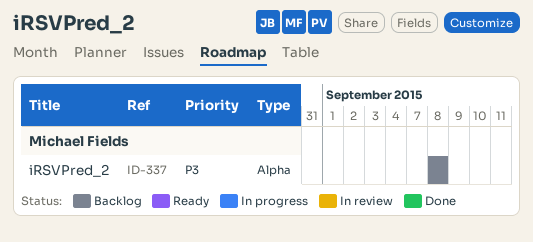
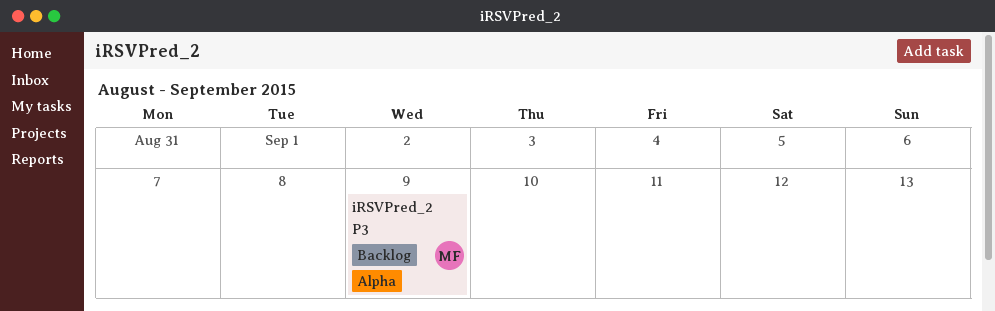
iRSVPred_2, due: Sep 8 -> Sep 9

